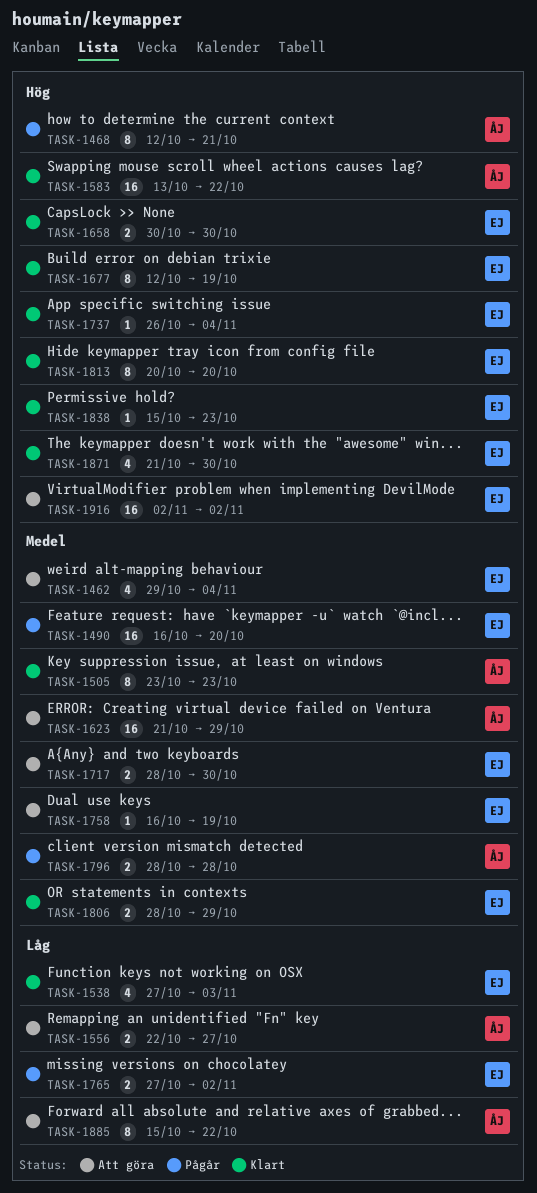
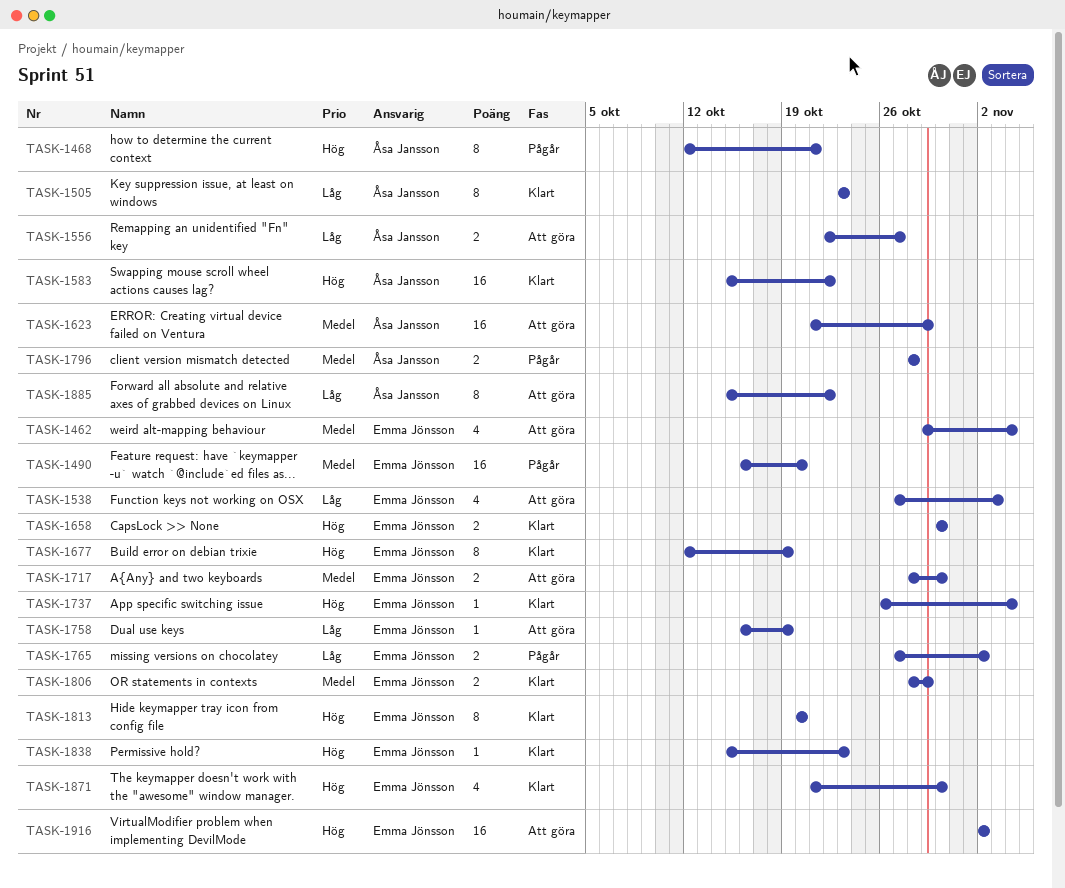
TASK-1505, priority: Medel -> Låg
TASK-1538, status: Klart -> Att göra
TASK-1583, start: Oct 13 -> Oct 15
TASK-1758, priority: Medel -> Låg

